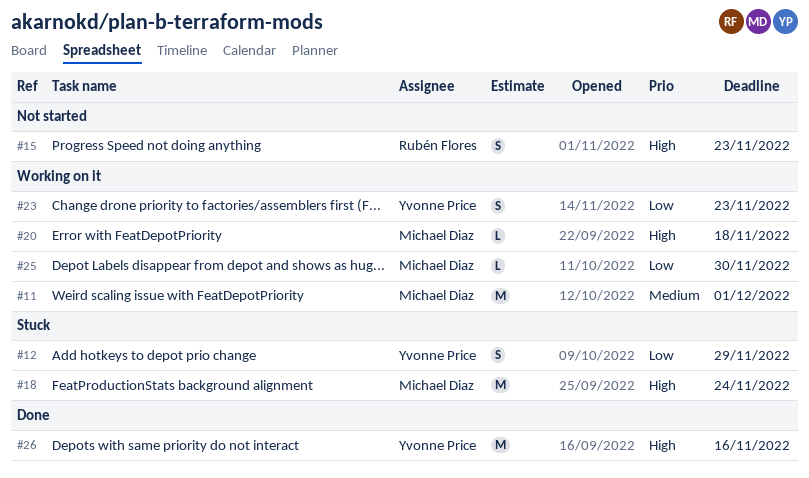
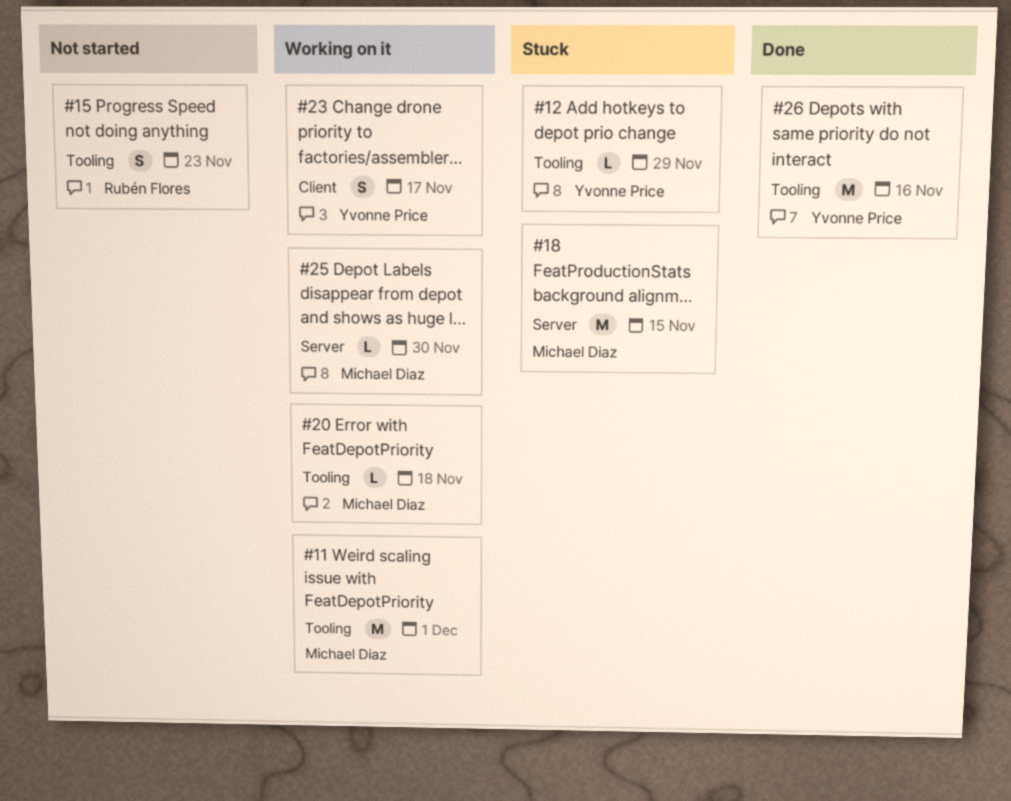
#12, estimate: S -> L
#18, due: Nov 24 -> Nov 15
#23, due: Nov 23 -> Nov 17

